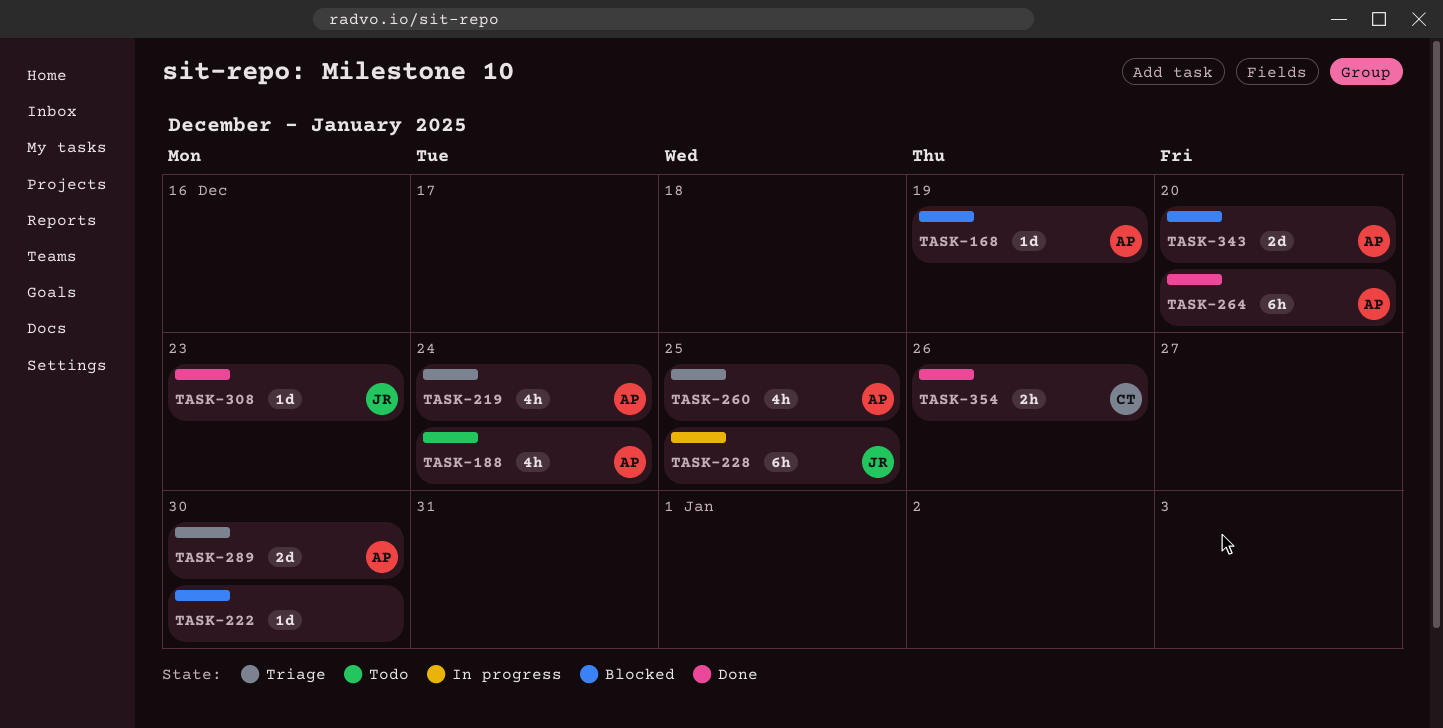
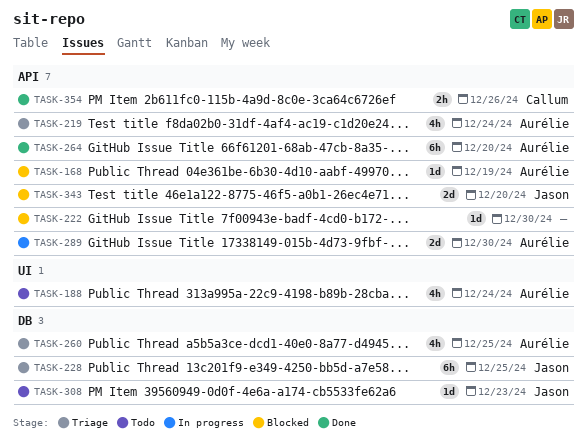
TASK-228, status: In progress -> Triage
TASK-289, status: Triage -> In progress
TASK-308, status: Done -> Todo
TASK-343, owner: Aurélie -> Jason

